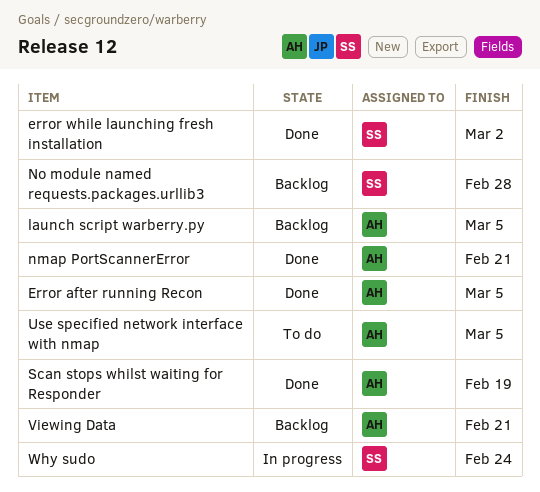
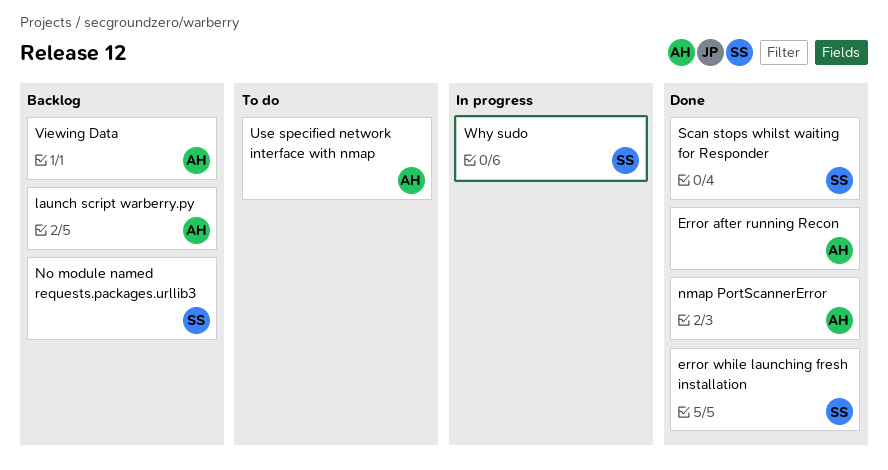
Scan stops whilst waiting for Responder, owner: AH -> SS

